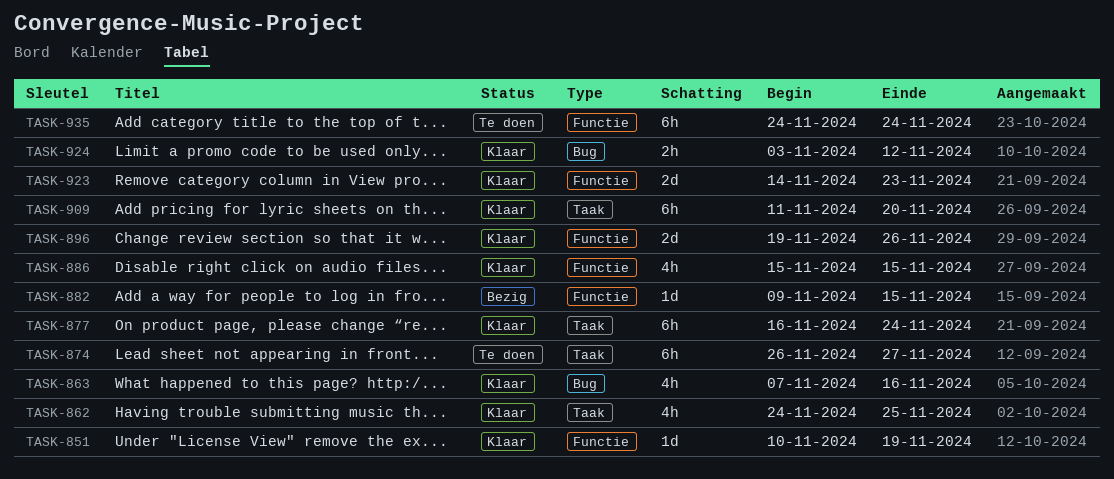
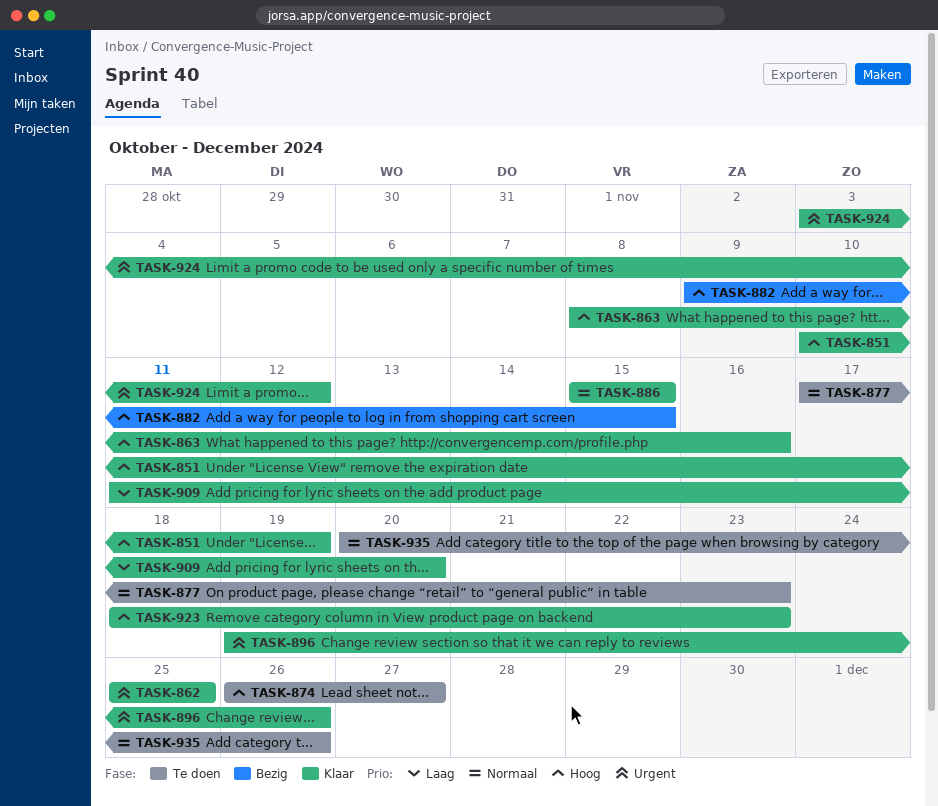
TASK-862, start: Nov 24 -> Nov 25
TASK-863, start: Nov 7 -> Nov 8
TASK-877, status: Klaar -> Te doen
TASK-877, start: Nov 16 -> Nov 17
TASK-877, due: Nov 24 -> Nov 23
TASK-923, start: Nov 14 -> Nov 18
TASK-935, start: Nov 24 -> Nov 20
TASK-935, due: Nov 24 -> Nov 26

